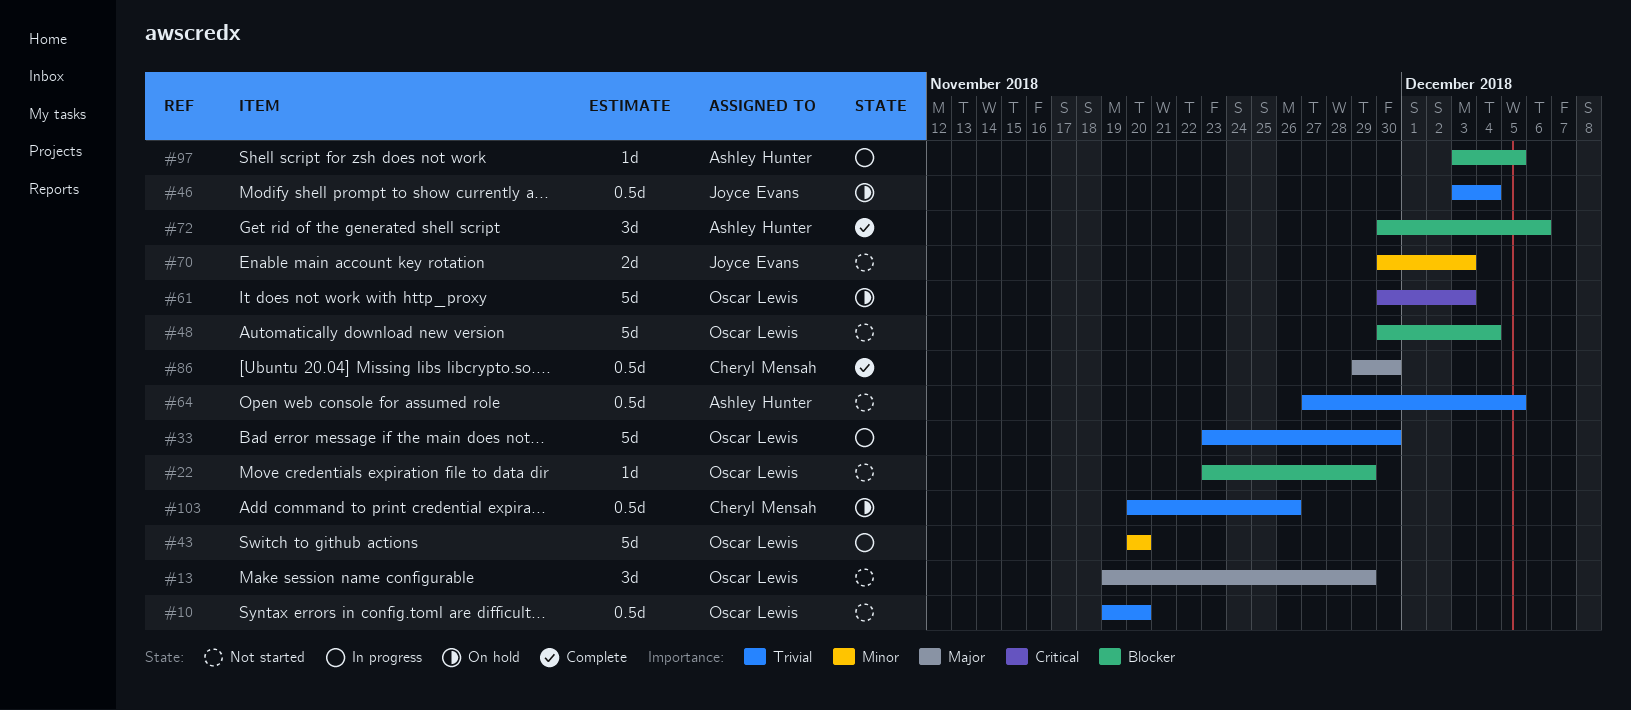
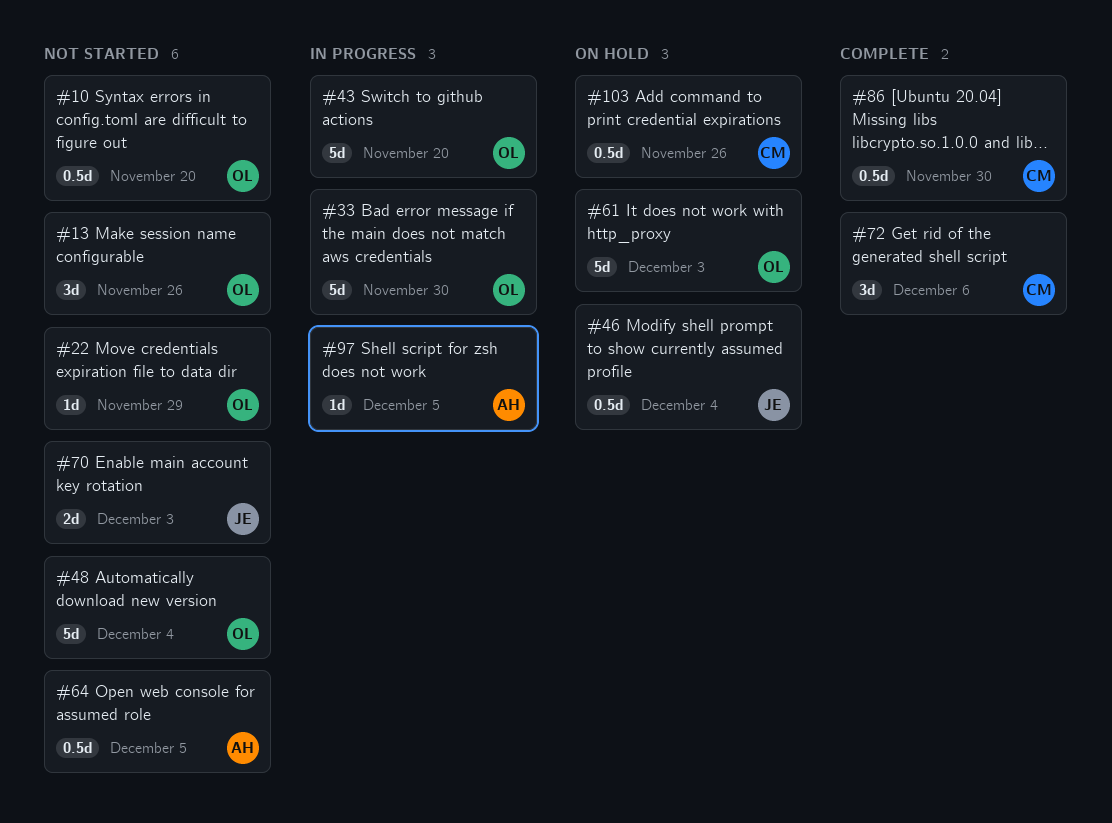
#13, due: Nov 29 -> Nov 26
#72, owner: Ashley Hunter -> Cheryl Mensah

